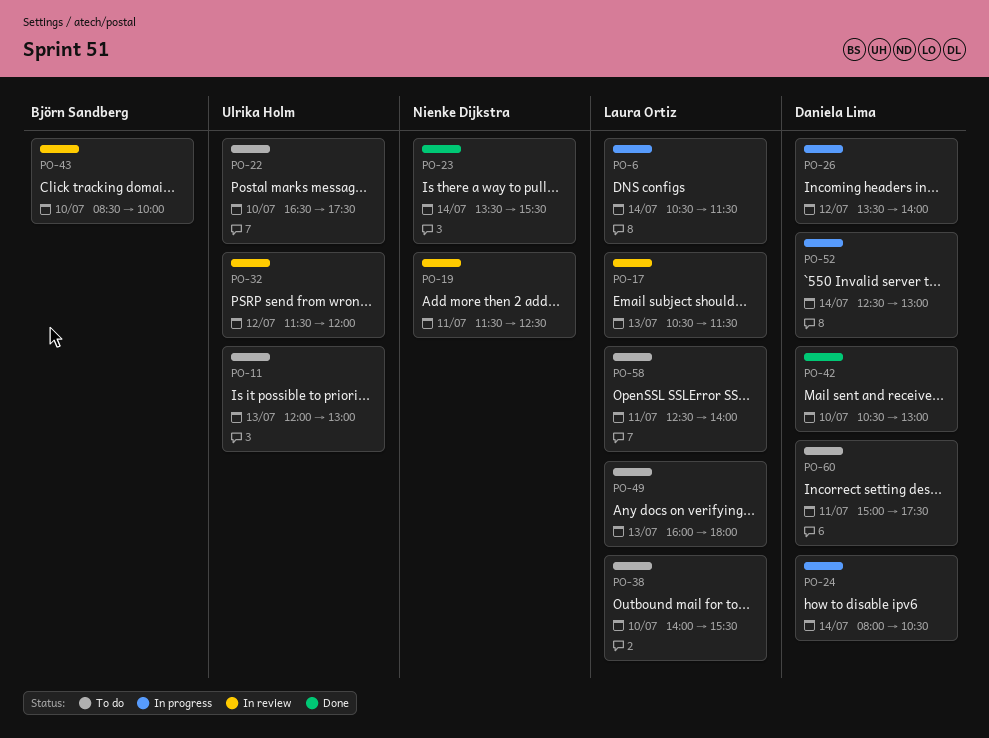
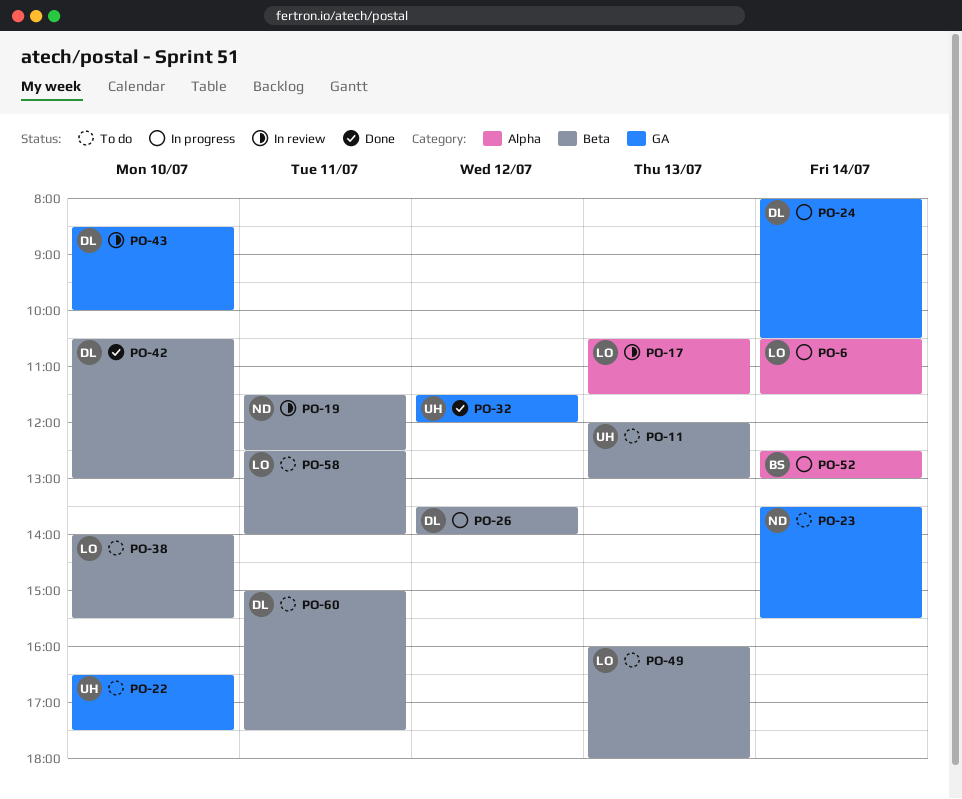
PO-23, status: Done -> To do
PO-32, status: In review -> Done
PO-43, owner: Björn Sandberg -> Daniela Lima
PO-52, owner: Daniela Lima -> Björn Sandberg

